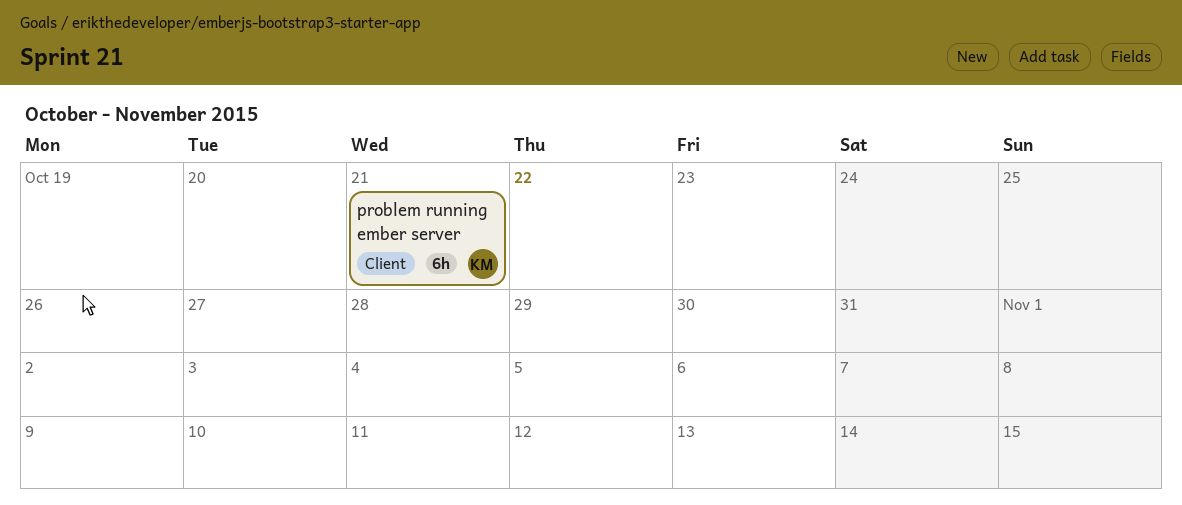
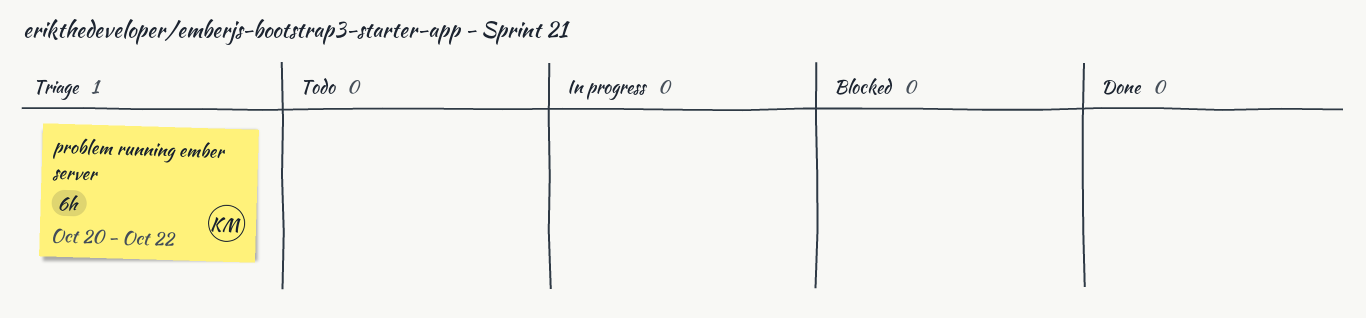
problem running ember server, due: Oct 21 -> Oct 22

